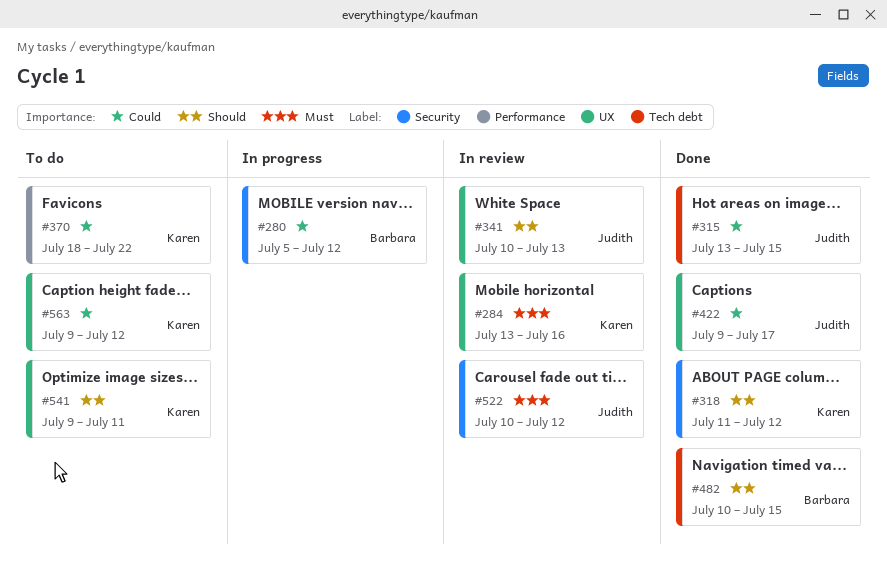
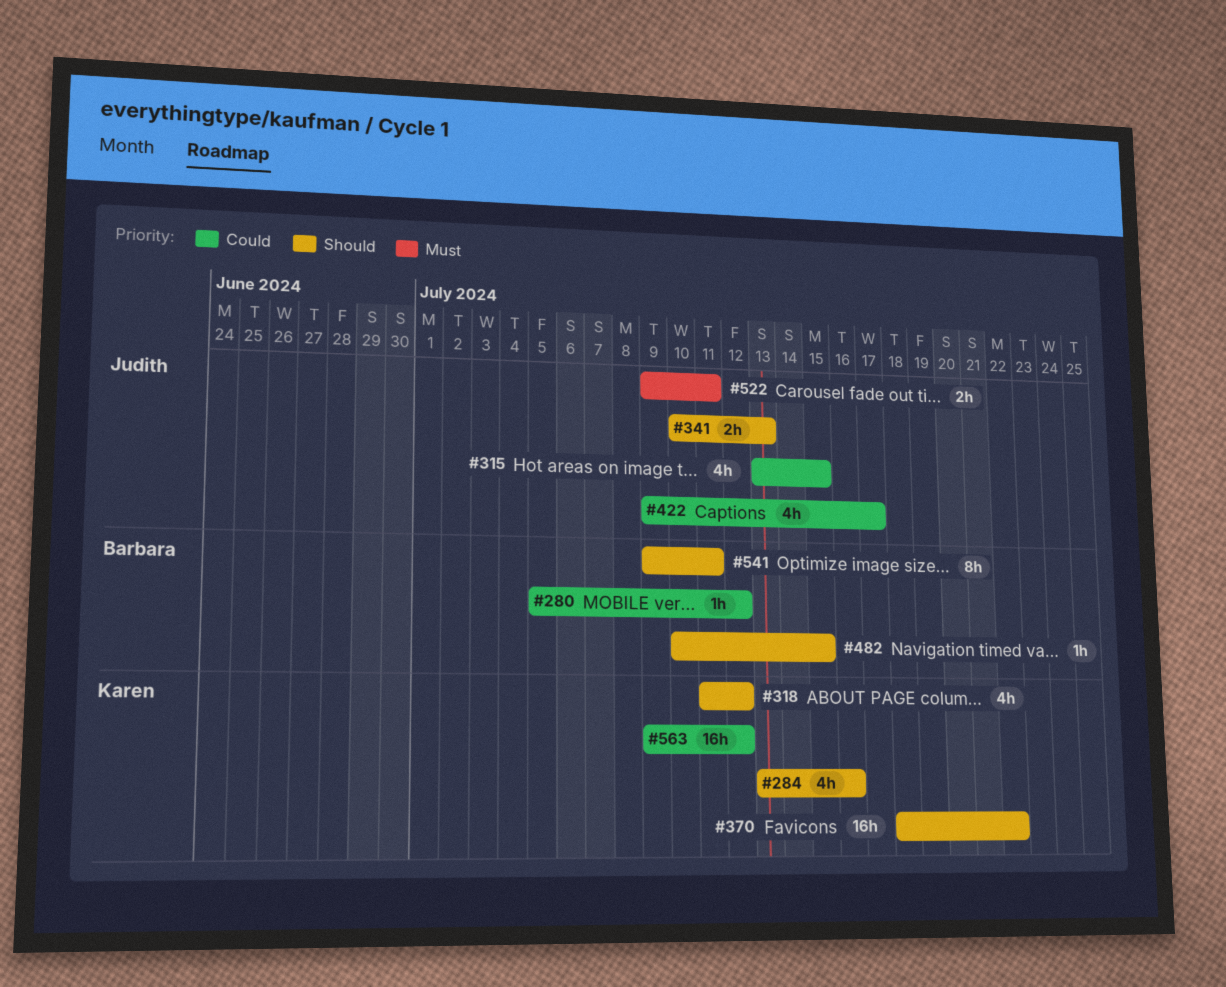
#284, priority: Must -> Should
#370, priority: Could -> Should
#522, start: Jul 10 -> Jul 9
#522, due: Jul 12 -> Jul 11
#541, owner: Karen -> Barbara

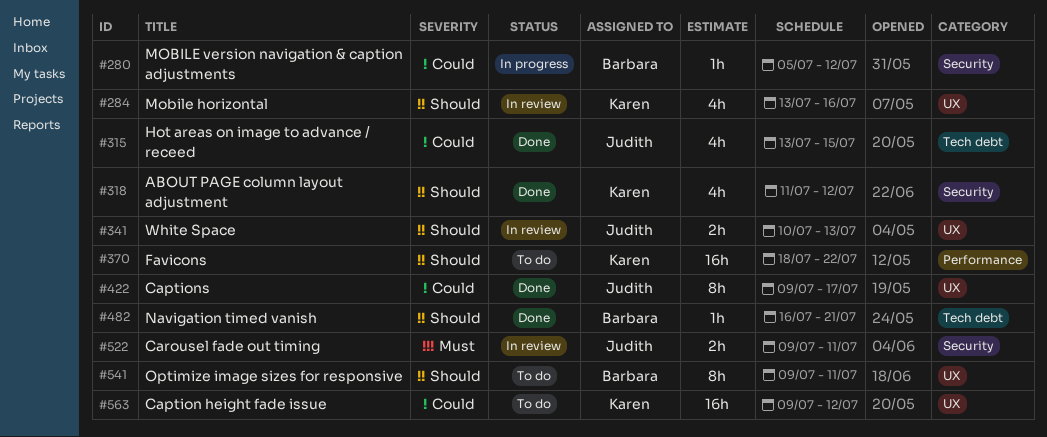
#422, estimate: 4h -> 8h
#482, start: Jul 10 -> Jul 16
#482, due: Jul 15 -> Jul 21

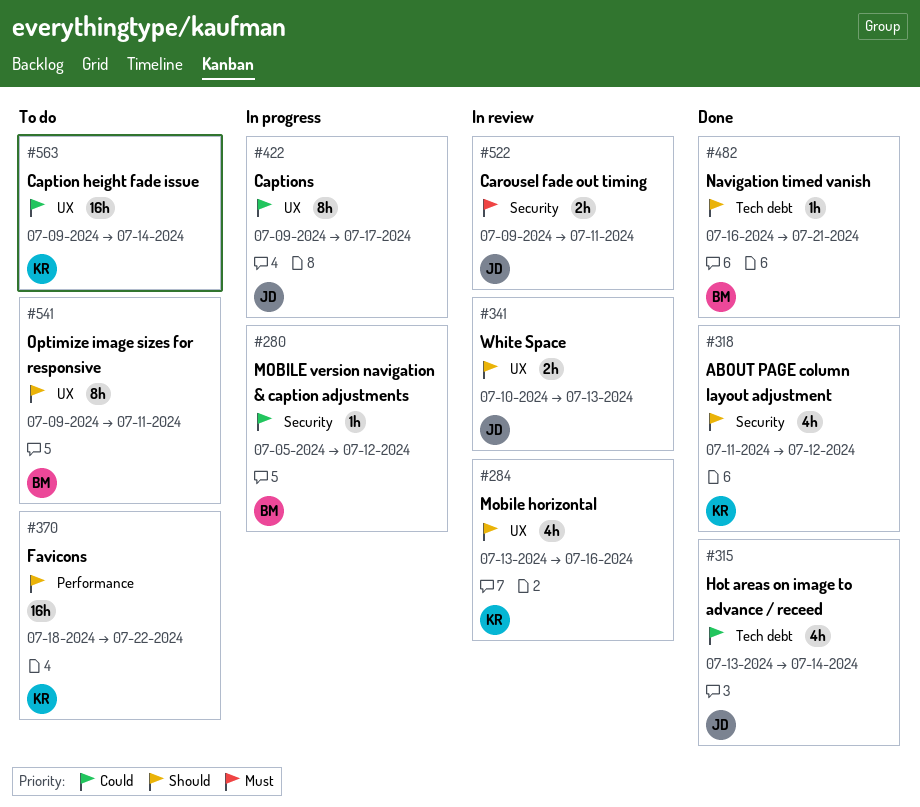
#315, due: Jul 15 -> Jul 14
#422, status: Done -> In progress
#563, due: Jul 12 -> Jul 14

